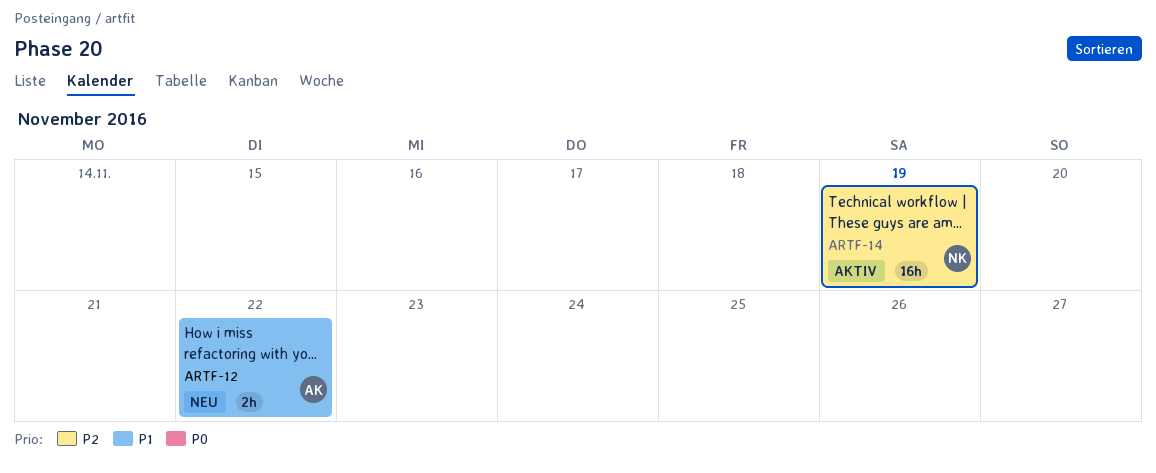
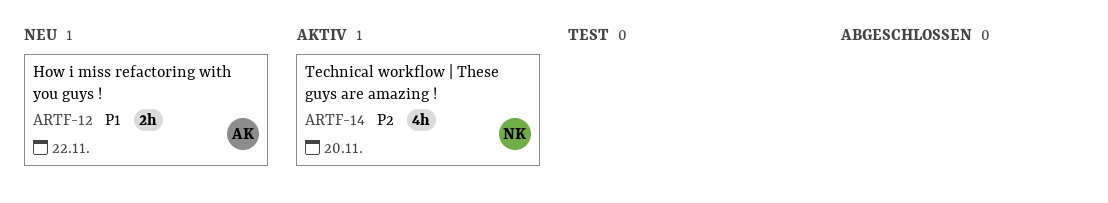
ARTF-14, estimate: 16h -> 4h
ARTF-14, due: Nov 19 -> Nov 20

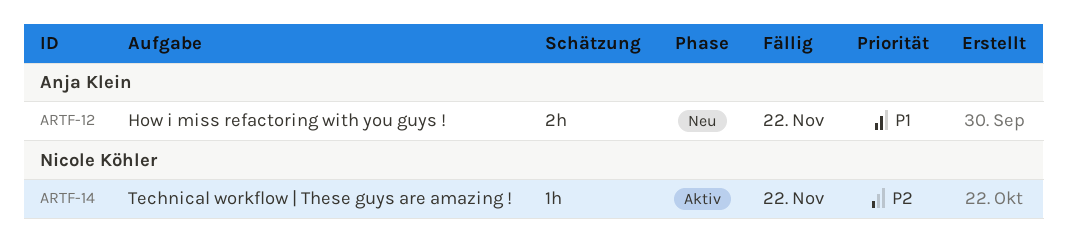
ARTF-14, estimate: 4h -> 1h
ARTF-14, due: Nov 20 -> Nov 22

